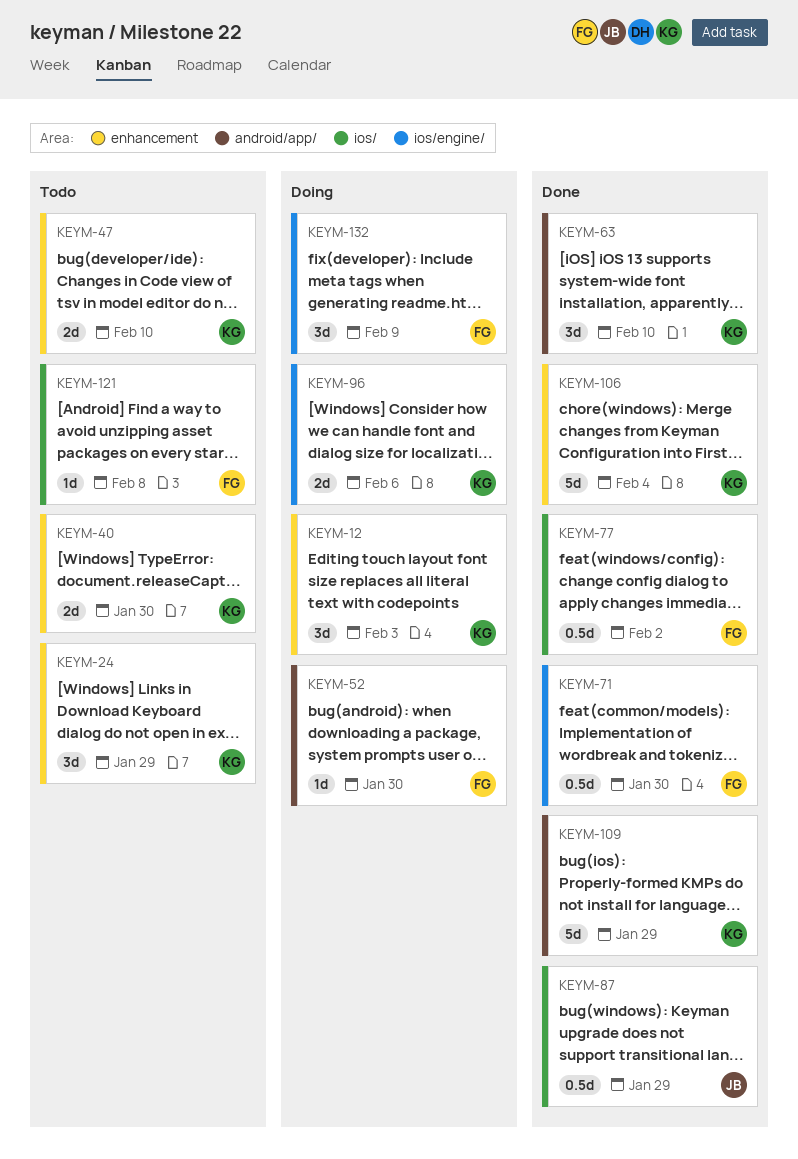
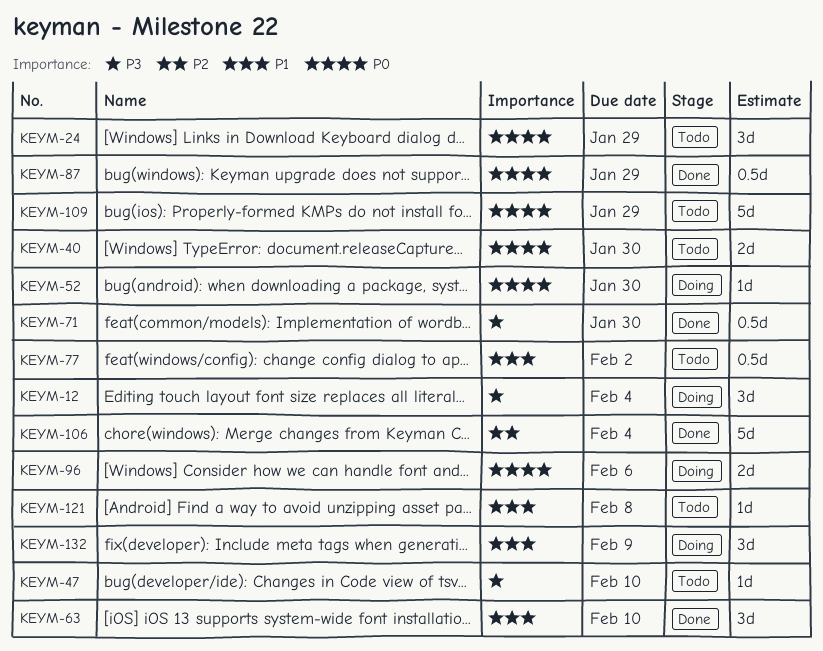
KEYM-12, due: Feb 3 -> Feb 4
KEYM-47, estimate: 2d -> 1d
KEYM-77, status: Done -> Todo
KEYM-109, status: Done -> Todo

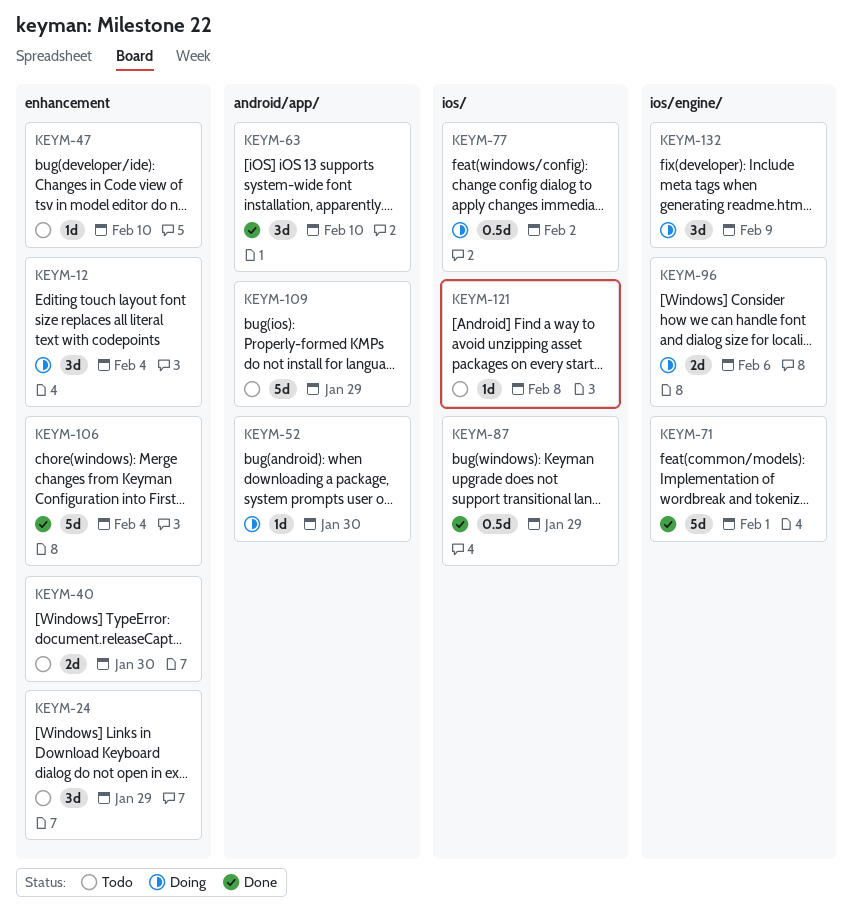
KEYM-71, estimate: 0.5d -> 5d
KEYM-71, due: Jan 30 -> Feb 1
KEYM-77, status: Todo -> Doing

